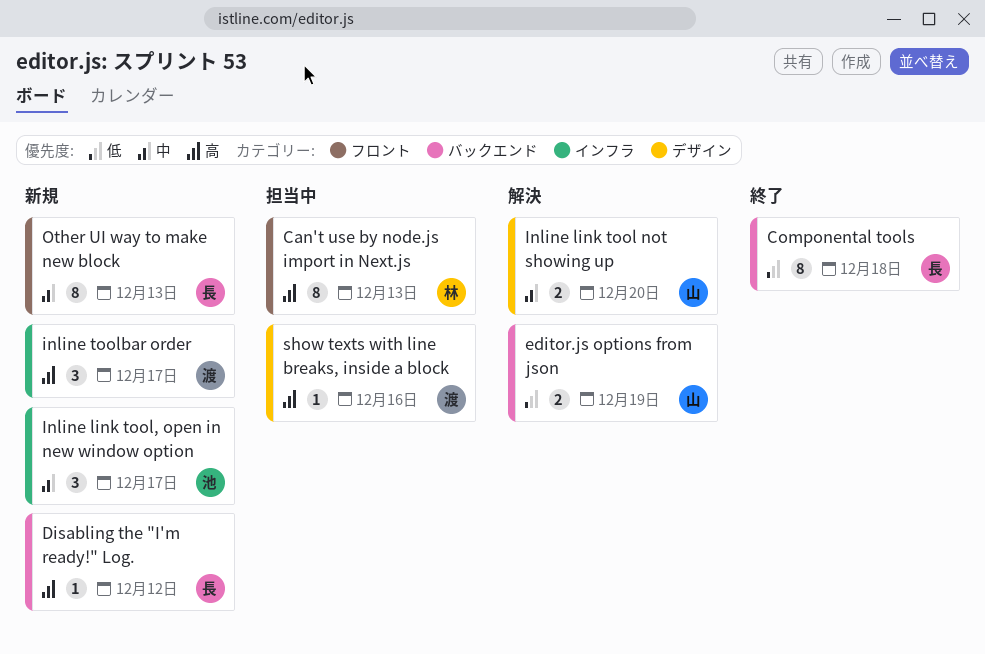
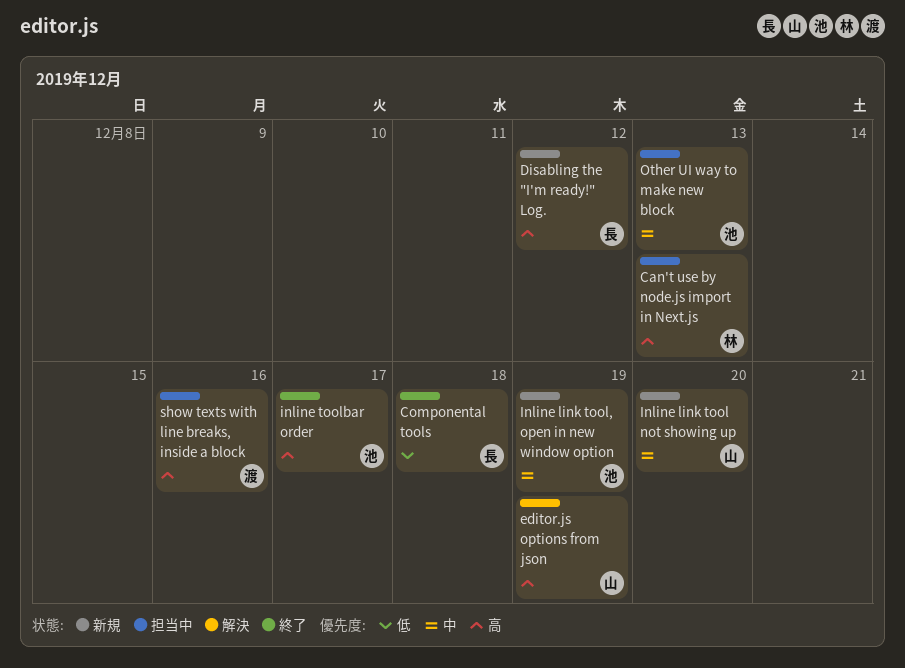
editor.js options from json, priority: 低 -> 高
Inline link tool not showing up, status: 解決 -> 新規
Inline link tool, open in new window option, due: Dec 17 -> Dec 19
inline toolbar order, status: 新規 -> 終了
inline toolbar order, owner: 渡 -> 池
Other UI way to make new block, status: 新規 -> 担当中
Other UI way to make new block, owner: 長 -> 池

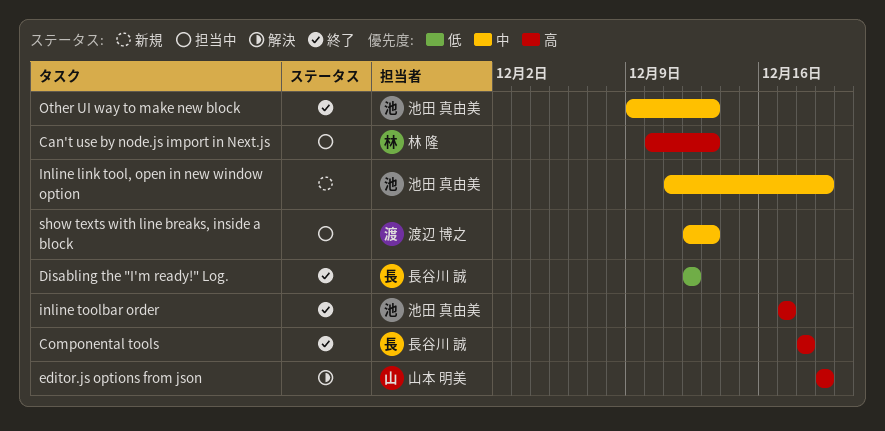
Componental tools, priority: 低 -> 高
Disabling the "I'm ready!" Log., status: 新規 -> 終了
Disabling the "I'm ready!" Log., priority: 高 -> 低
Inline link tool not showing up: present -> none
Other UI way to make new block, status: 担当中 -> 終了
show texts with line breaks, inside a block, priority: 高 -> 中
show texts with line breaks, inside a block, due: Dec 16 -> Dec 13

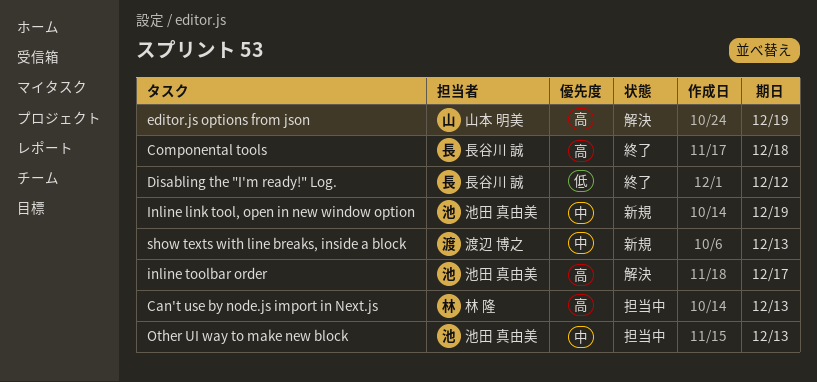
inline toolbar order, status: 終了 -> 解決
Other UI way to make new block, status: 終了 -> 担当中
show texts with line breaks, inside a block, status: 担当中 -> 新規

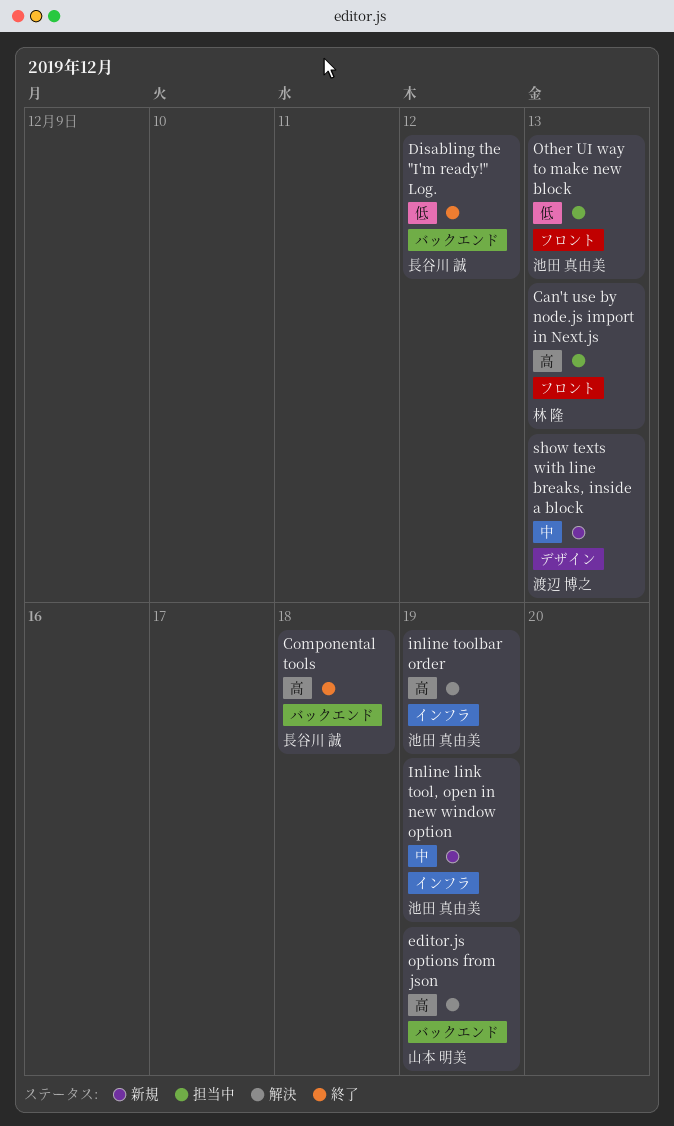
inline toolbar order, due: Dec 17 -> Dec 19
Other UI way to make new block, priority: 中 -> 低

